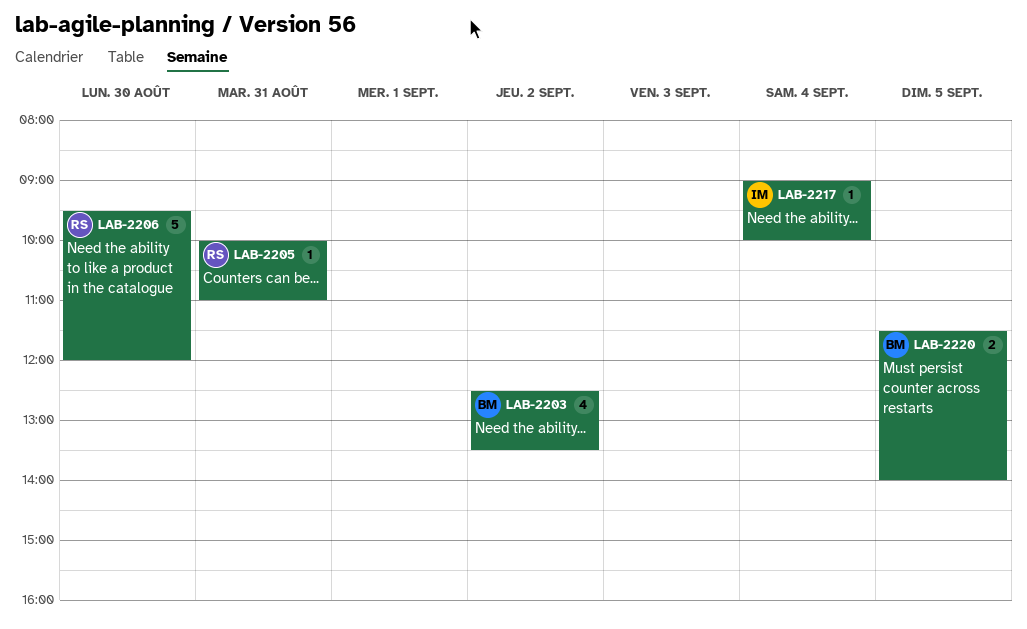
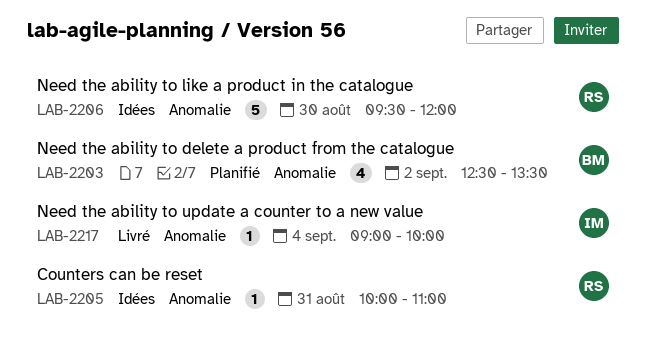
LAB-2220: present -> none

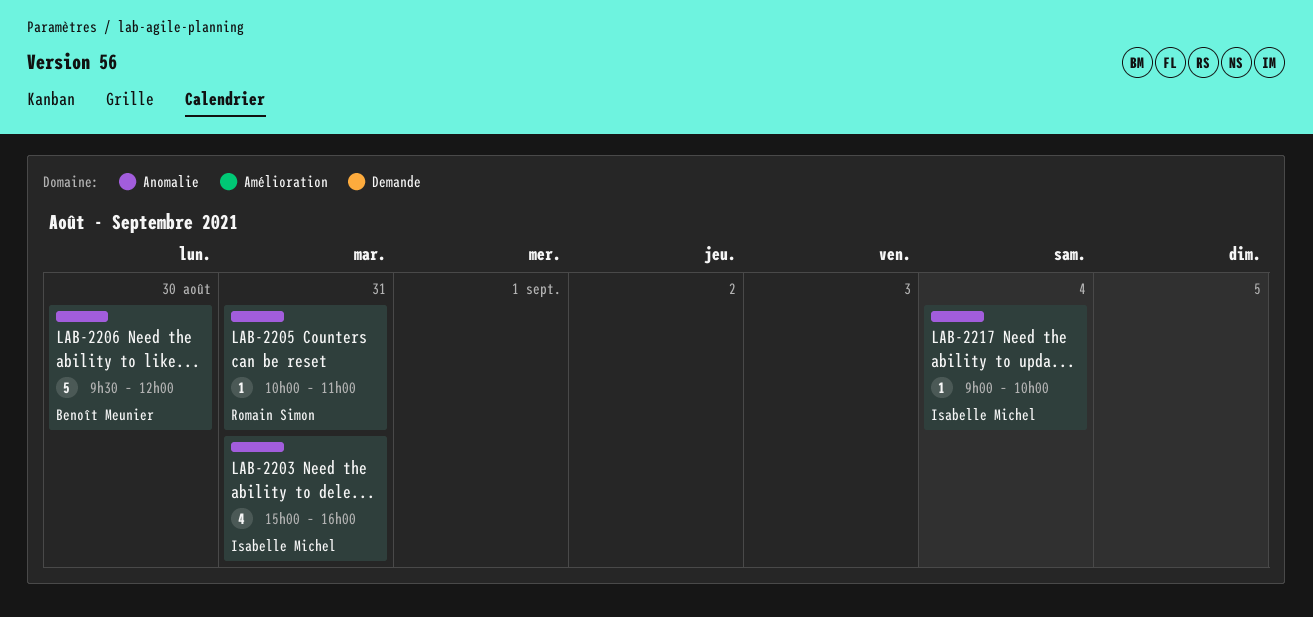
LAB-2203, owner: Benoît Meunier -> Isabelle Michel
LAB-2203, day: Sep 2 -> Aug 31
LAB-2203, begins: 12:30 -> 15:00
LAB-2203, ends: 13:30 -> 16:00
LAB-2206, owner: Romain Simon -> Benoît Meunier

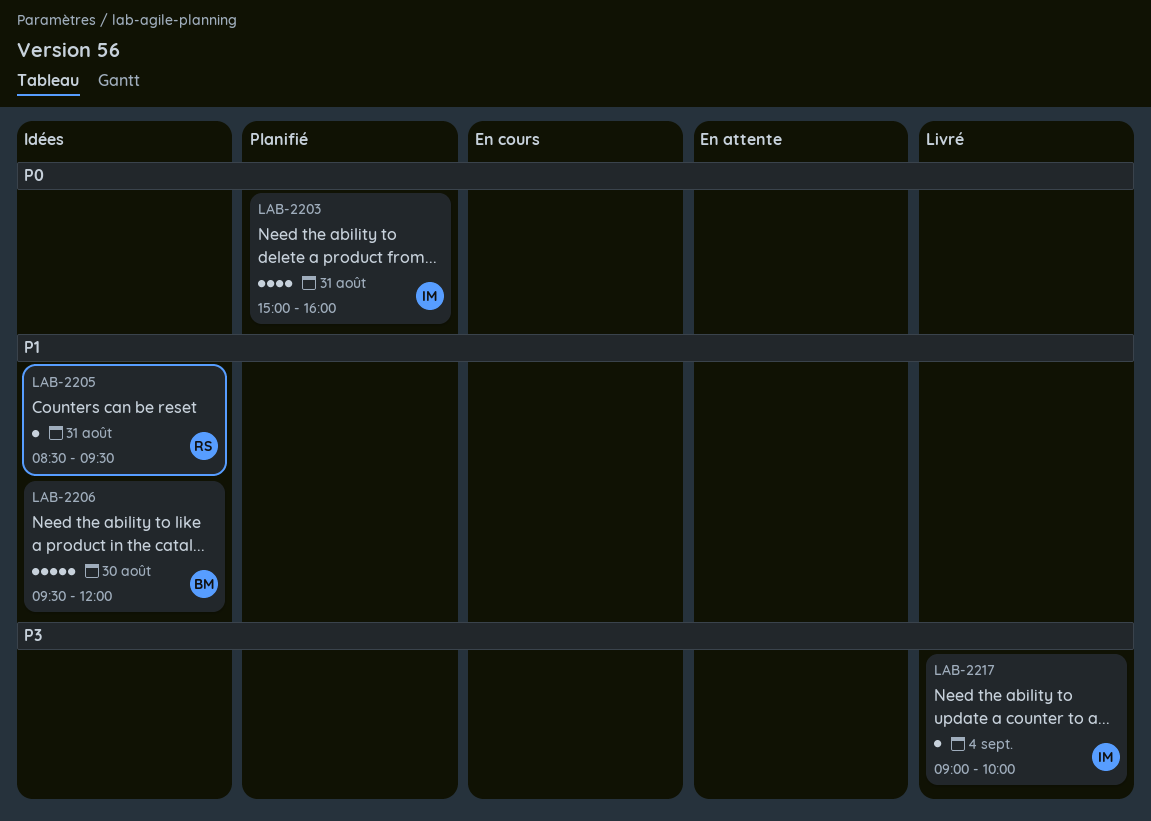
LAB-2205, begins: 10:00 -> 08:30
LAB-2205, ends: 11:00 -> 09:30

